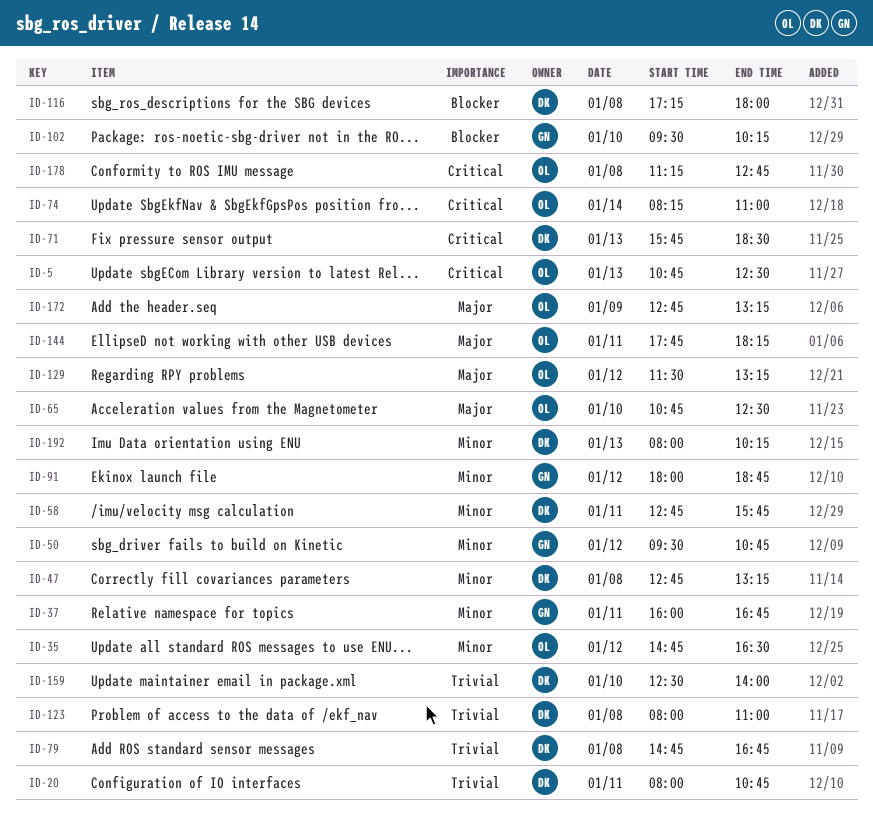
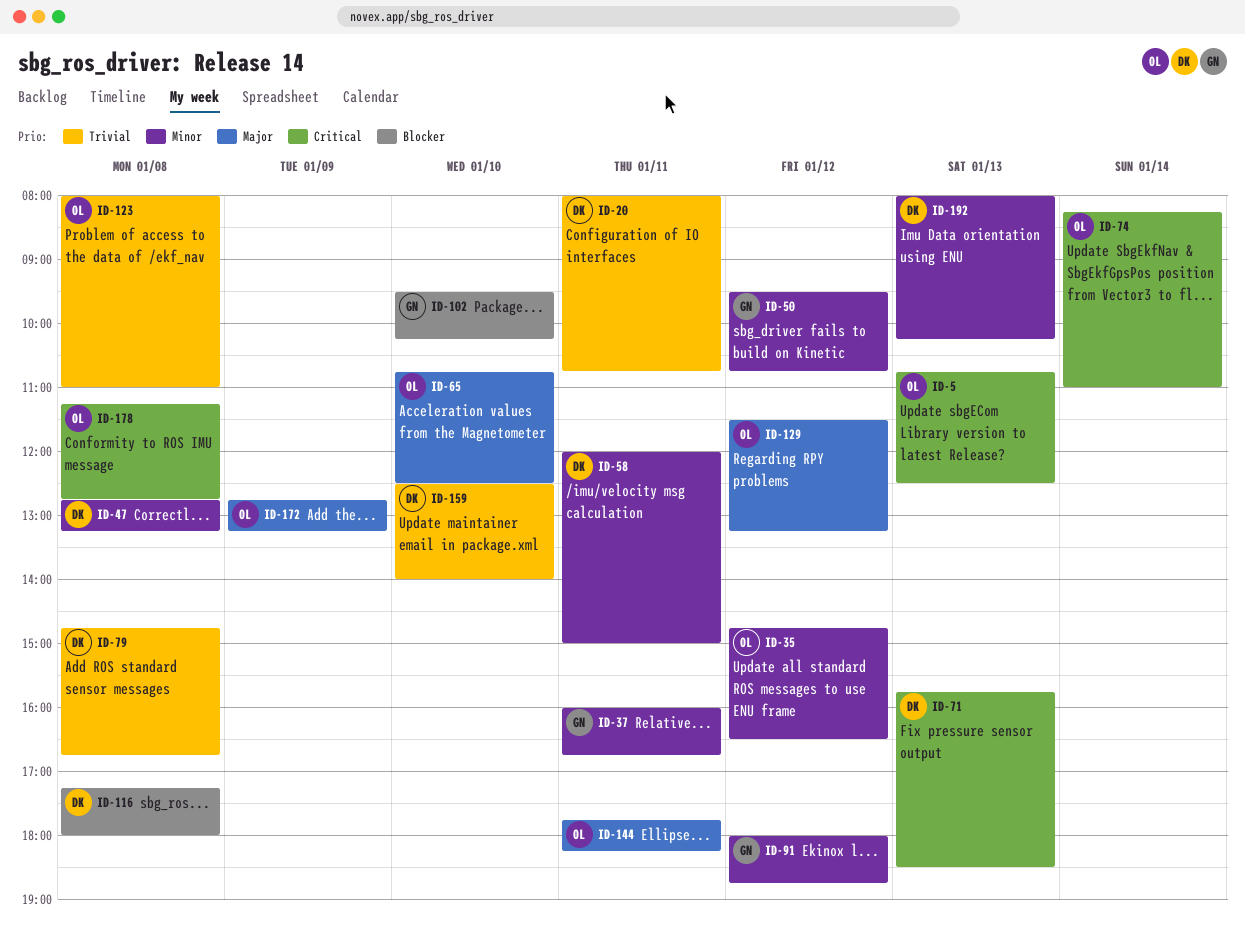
ID-58, begins: 12:45 -> 12:00
ID-58, ends: 15:45 -> 15:00
ID-123, owner: DK -> OL

